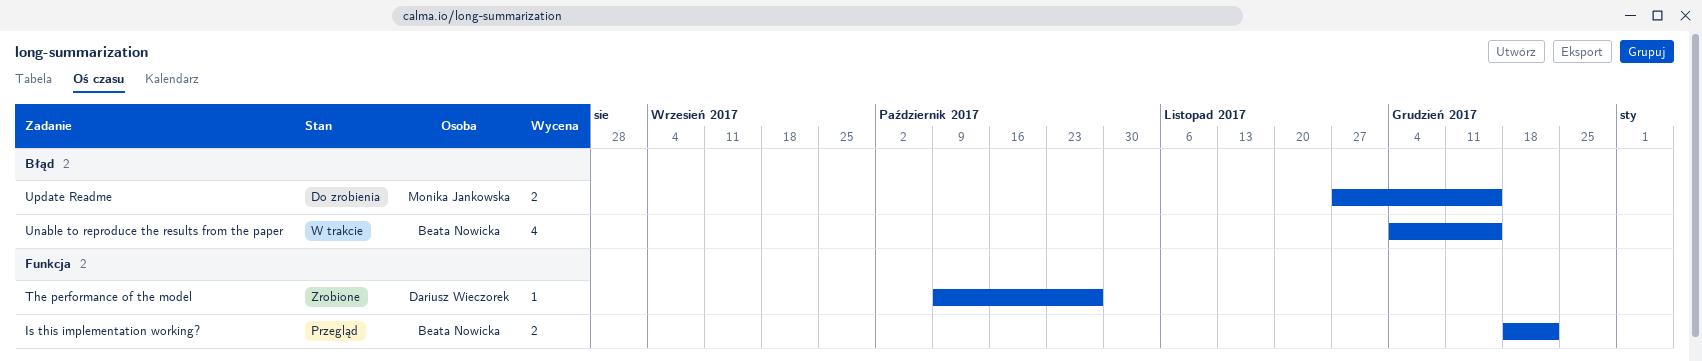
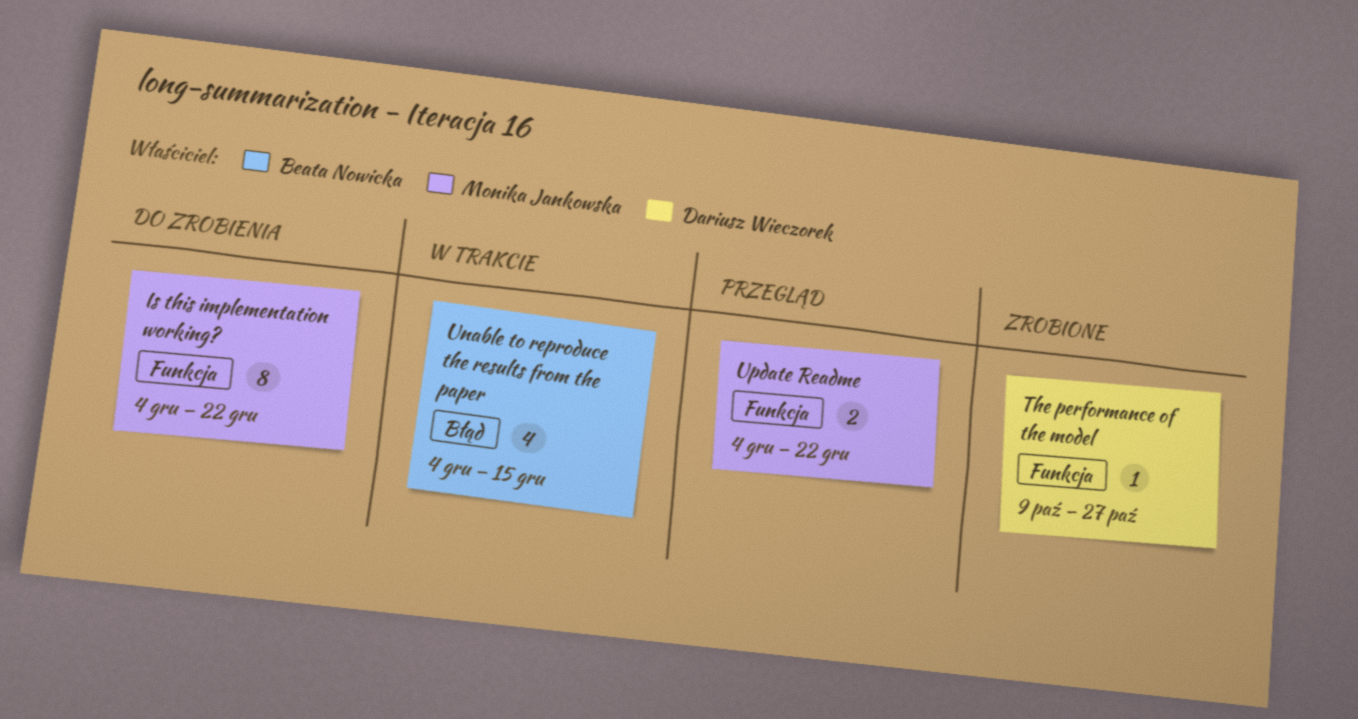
Is this implementation working?, status: Przegląd -> Do zrobienia
Is this implementation working?, owner: Beata Nowicka -> Monika Jankowska
Is this implementation working?, estimate: 2 -> 8
Is this implementation working?, start: Dec 18 -> Dec 4
Update Readme, status: Do zrobienia -> Przegląd
Update Readme, label: Błąd -> Funkcja
Update Readme, start: Nov 27 -> Dec 4
Update Readme, due: Dec 15 -> Dec 22

